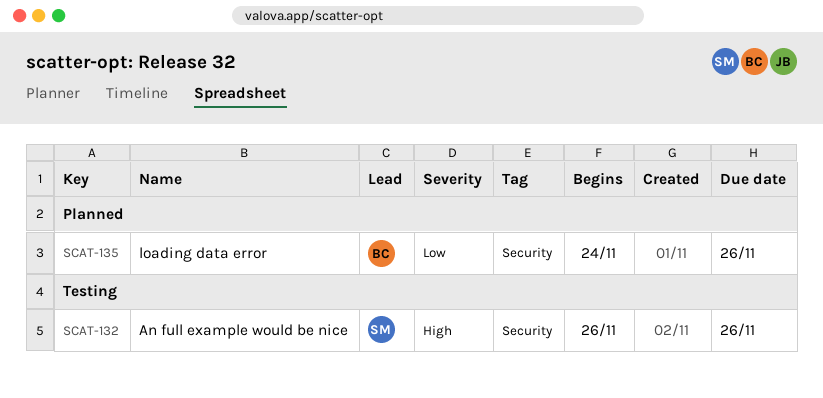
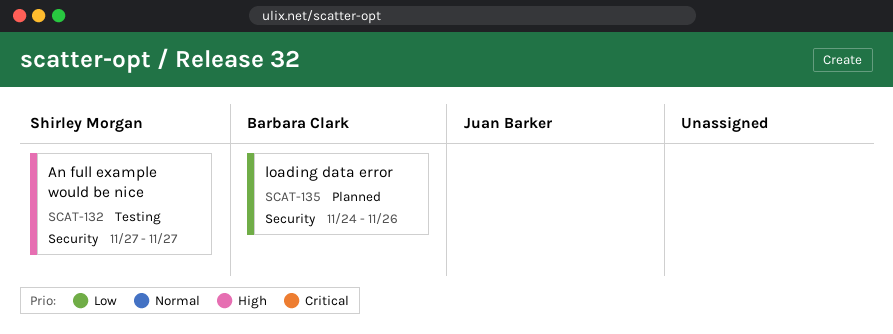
SCAT-132, start: Nov 26 -> Nov 27
SCAT-132, due: Nov 26 -> Nov 27

